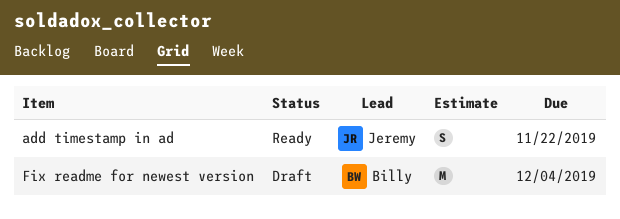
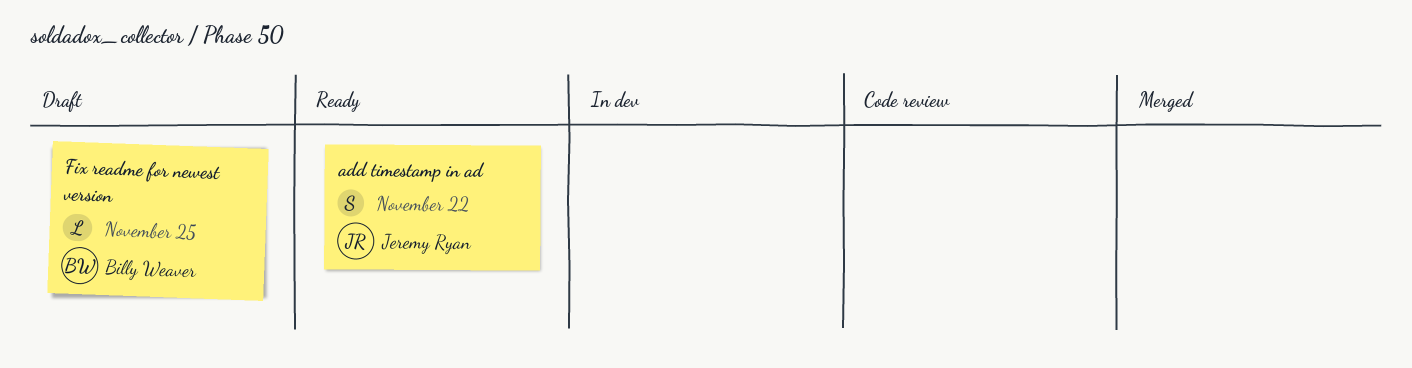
Fix readme for newest version, estimate: M -> L
Fix readme for newest version, due: Dec 4 -> Nov 25

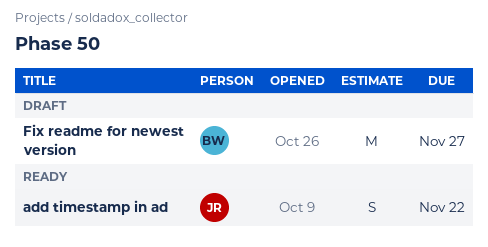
Fix readme for newest version, estimate: L -> M
Fix readme for newest version, due: Nov 25 -> Nov 27

